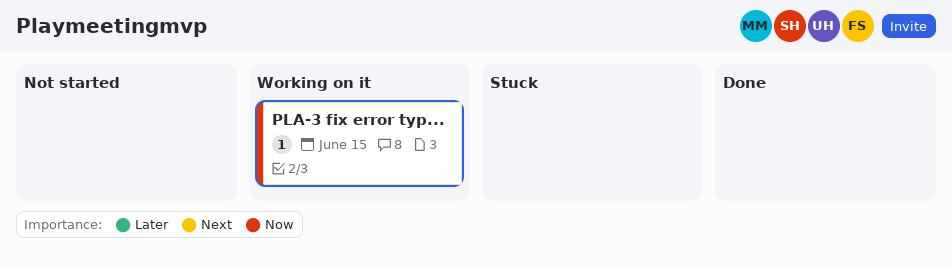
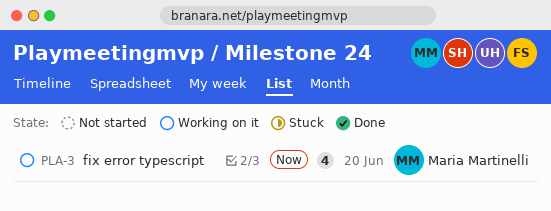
PLA-3, estimate: 1 -> 4
PLA-3, due: Jun 15 -> Jun 20

